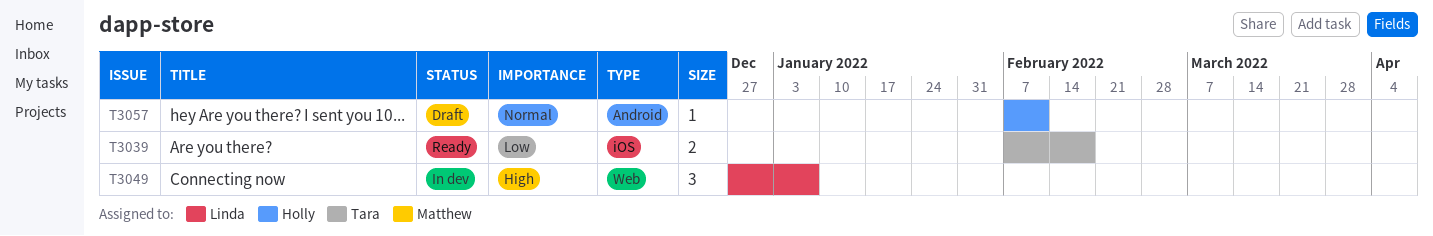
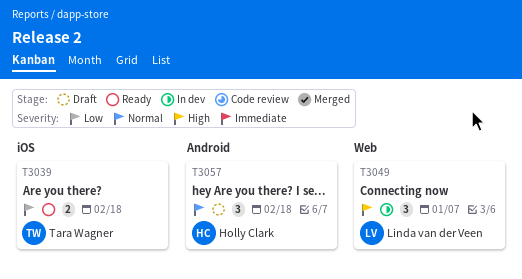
T3057, estimate: 1 -> 3
T3057, due: Feb 11 -> Feb 18

